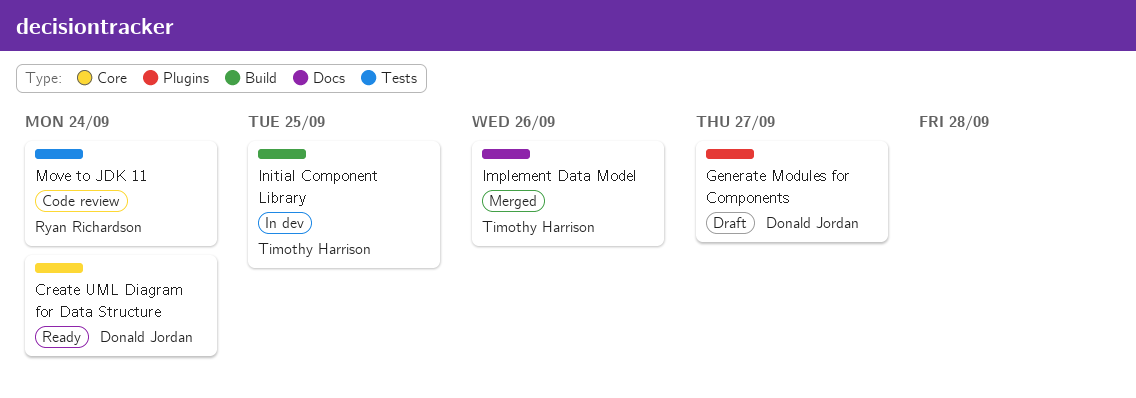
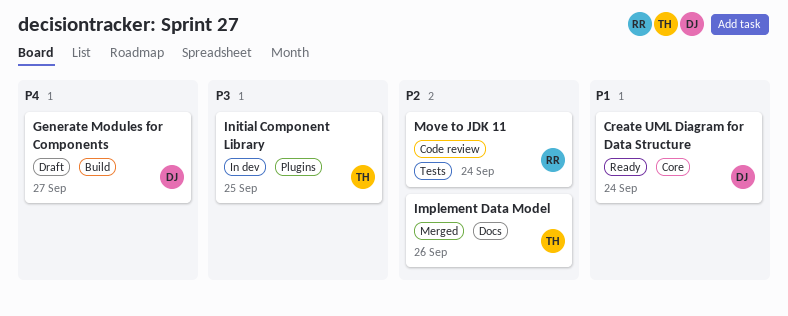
Generate Modules for Components, label: Plugins -> Build
Initial Component Library, label: Build -> Plugins

